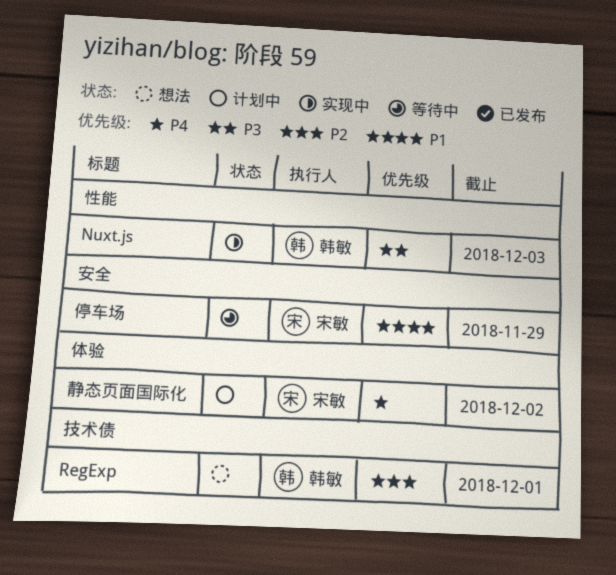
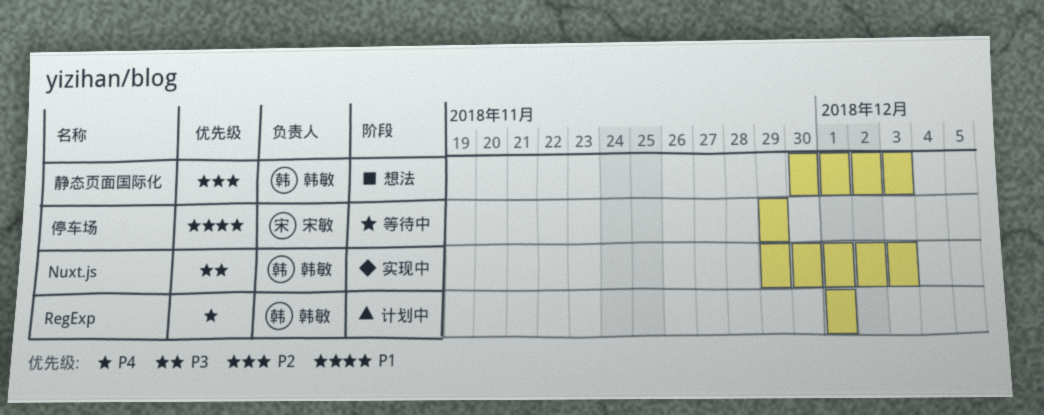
RegExp, status: 想法 -> 计划中
RegExp, priority: P2 -> P4
静态页面国际化, status: 计划中 -> 想法
静态页面国际化, owner: 宋敏 -> 韩敏
静态页面国际化, priority: P4 -> P2
静态页面国际化, due: Dec 2 -> Dec 3

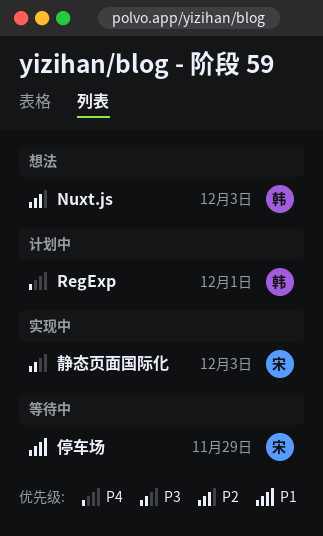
Nuxt.js, status: 实现中 -> 想法
Nuxt.js, priority: P3 -> P2
静态页面国际化, status: 想法 -> 实现中
静态页面国际化, owner: 韩敏 -> 宋敏
静态页面国际化, priority: P2 -> P3

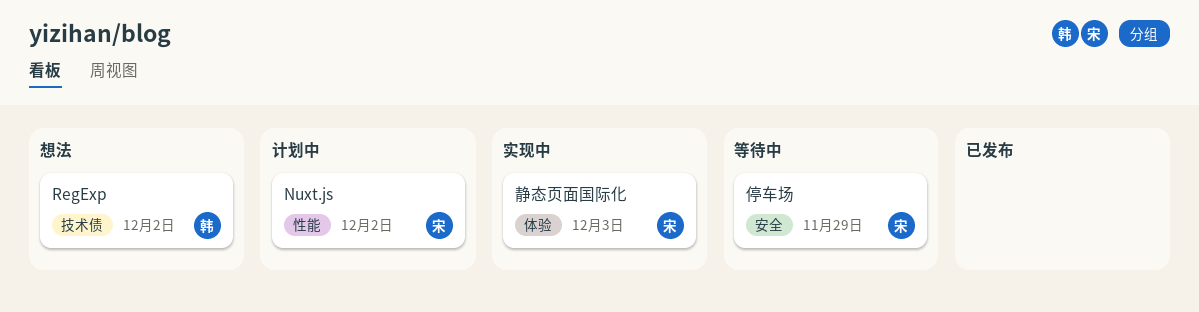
Nuxt.js, status: 想法 -> 计划中
Nuxt.js, owner: 韩 -> 宋
Nuxt.js, due: Dec 3 -> Dec 2
RegExp, status: 计划中 -> 想法
RegExp, due: Dec 1 -> Dec 2

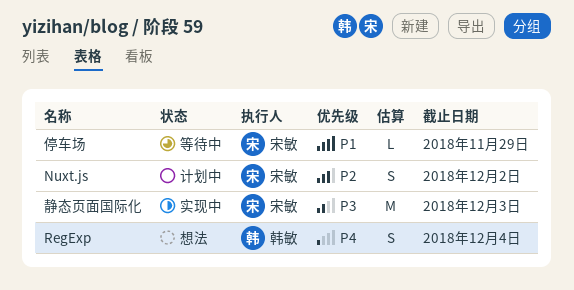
RegExp, due: Dec 2 -> Dec 4

